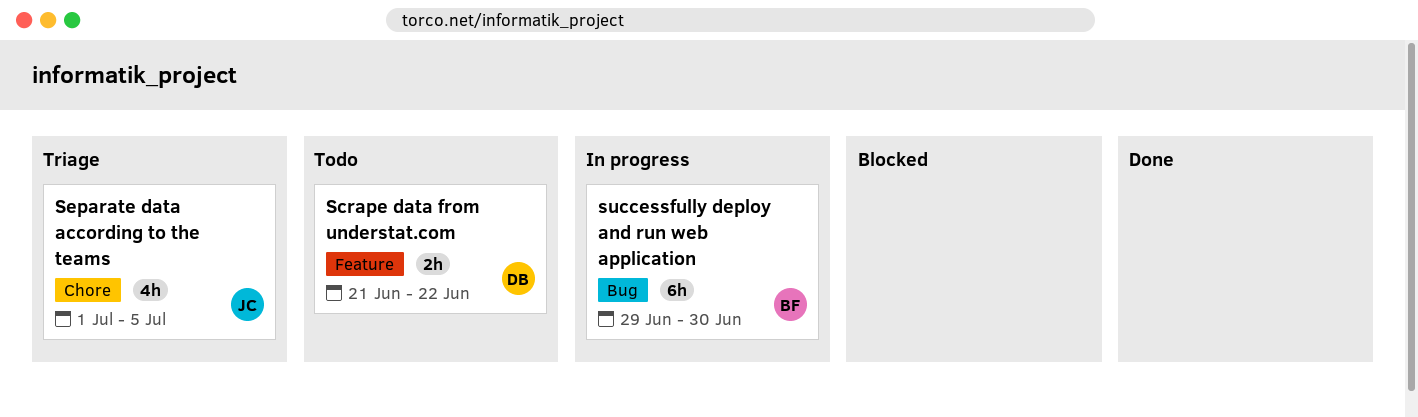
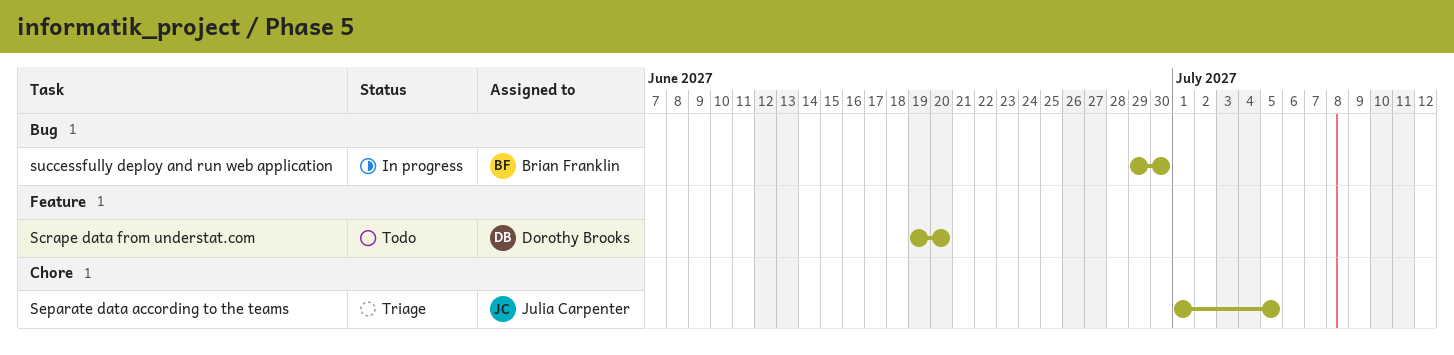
Scrape data from understat.com, start: Jun 21 -> Jun 19
Scrape data from understat.com, due: Jun 22 -> Jun 20

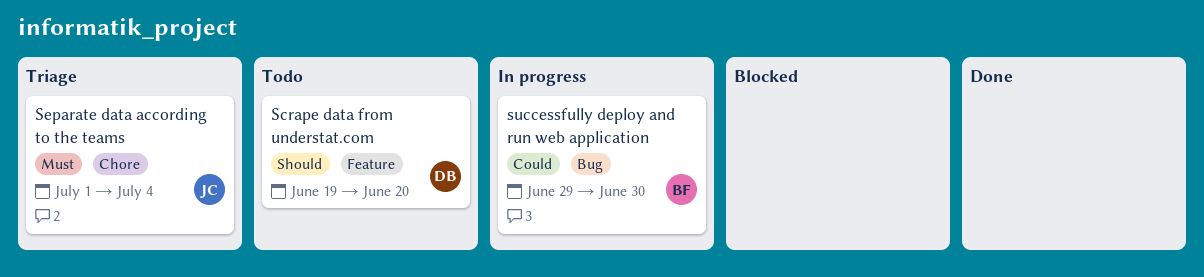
Separate data according to the teams, due: Jul 5 -> Jul 4

